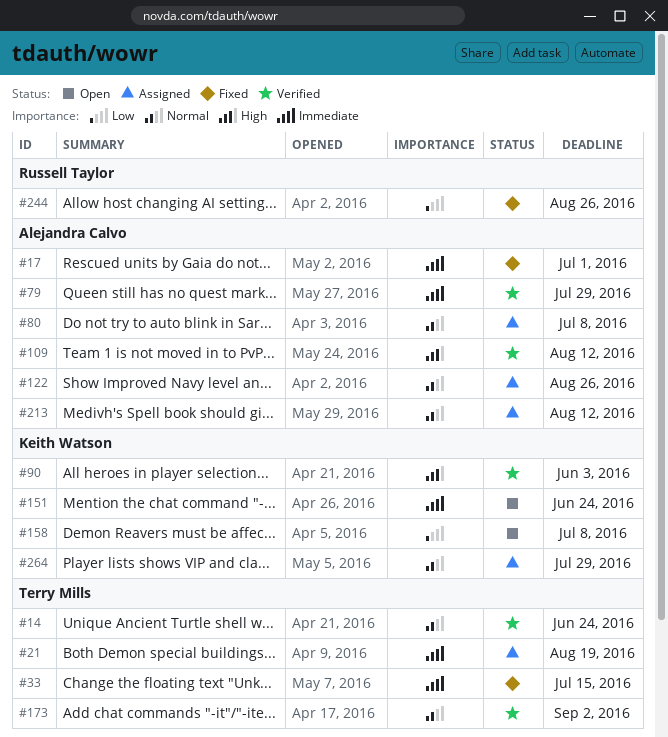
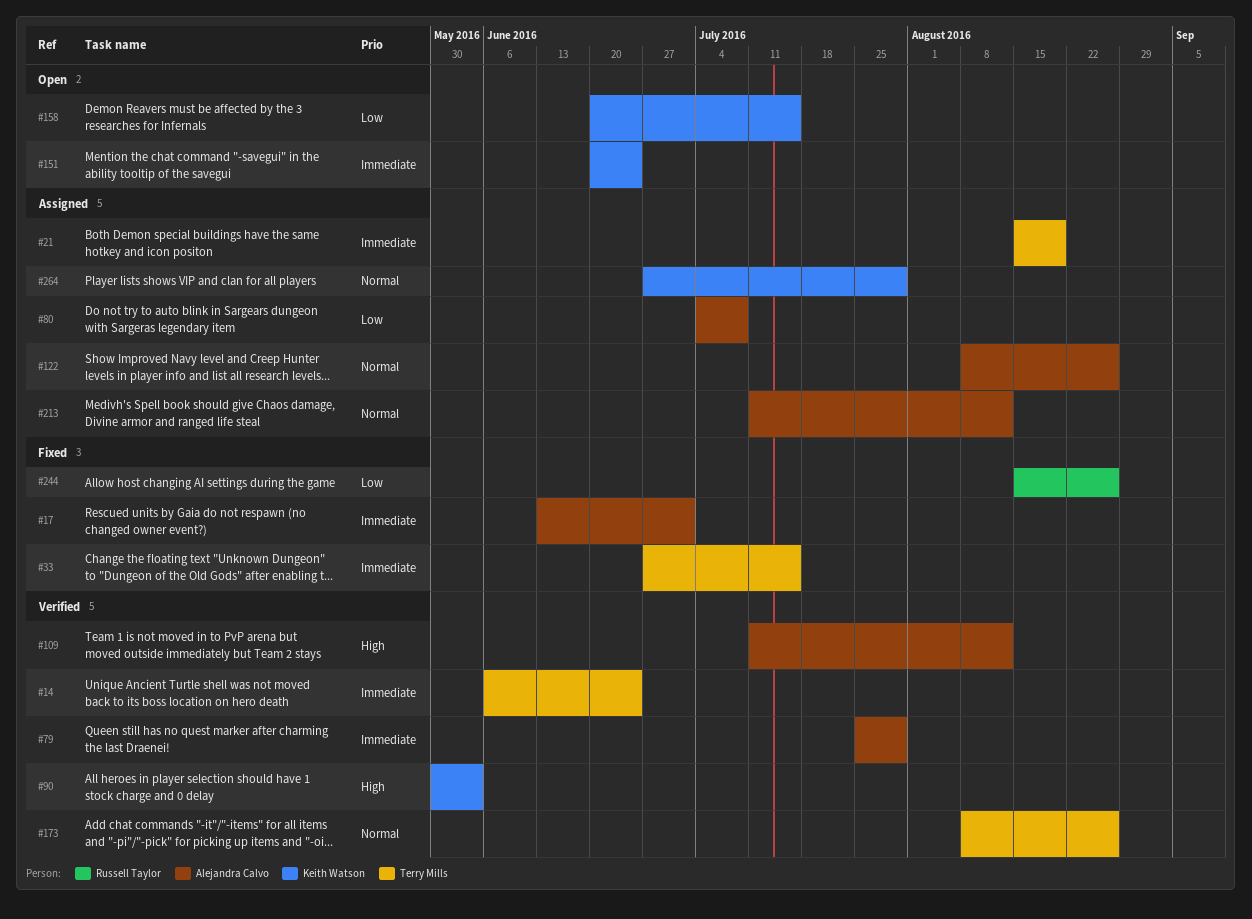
#14, priority: Normal -> Immediate
#80, priority: Normal -> Low
#158, due: Jul 8 -> Jul 15
#173, due: Sep 2 -> Aug 26

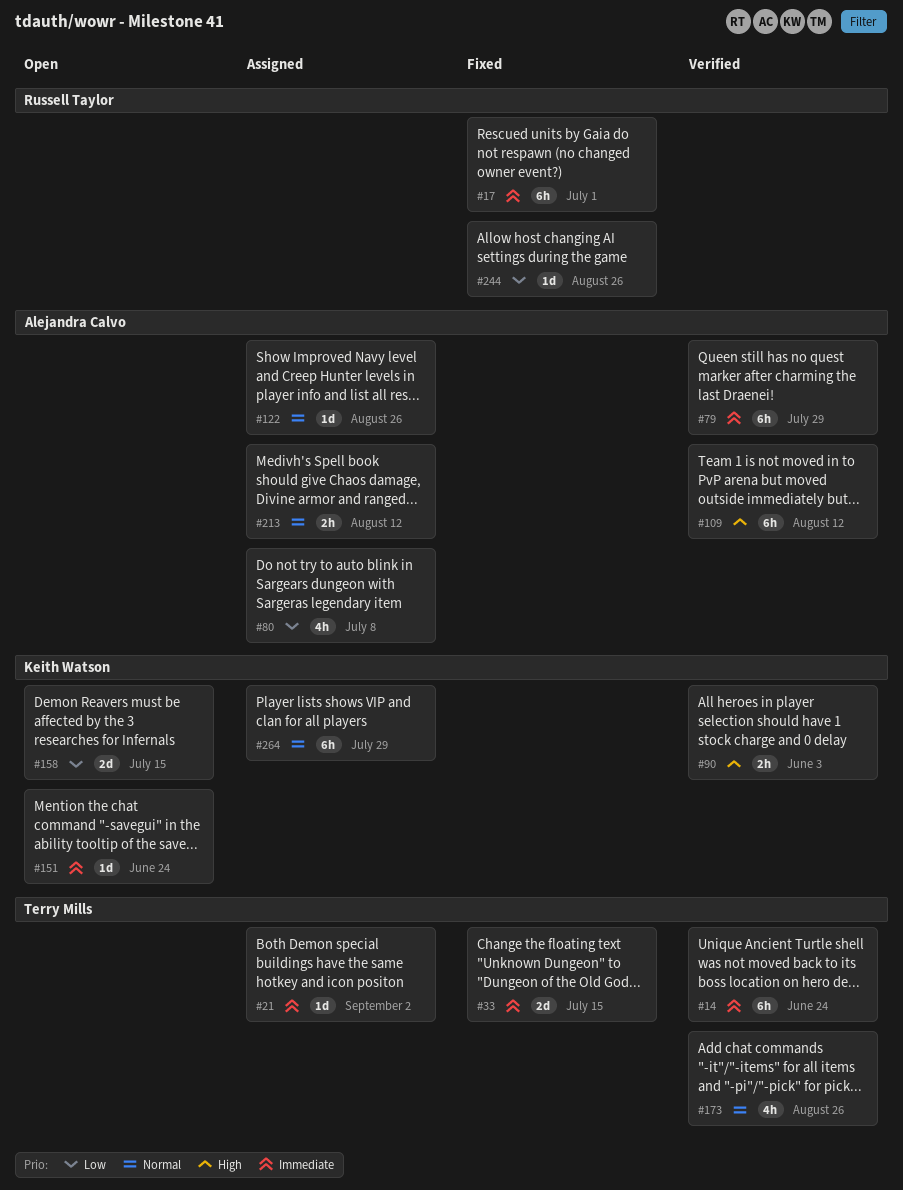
#17, owner: Alejandra Calvo -> Russell Taylor
#21, due: Aug 19 -> Sep 2

